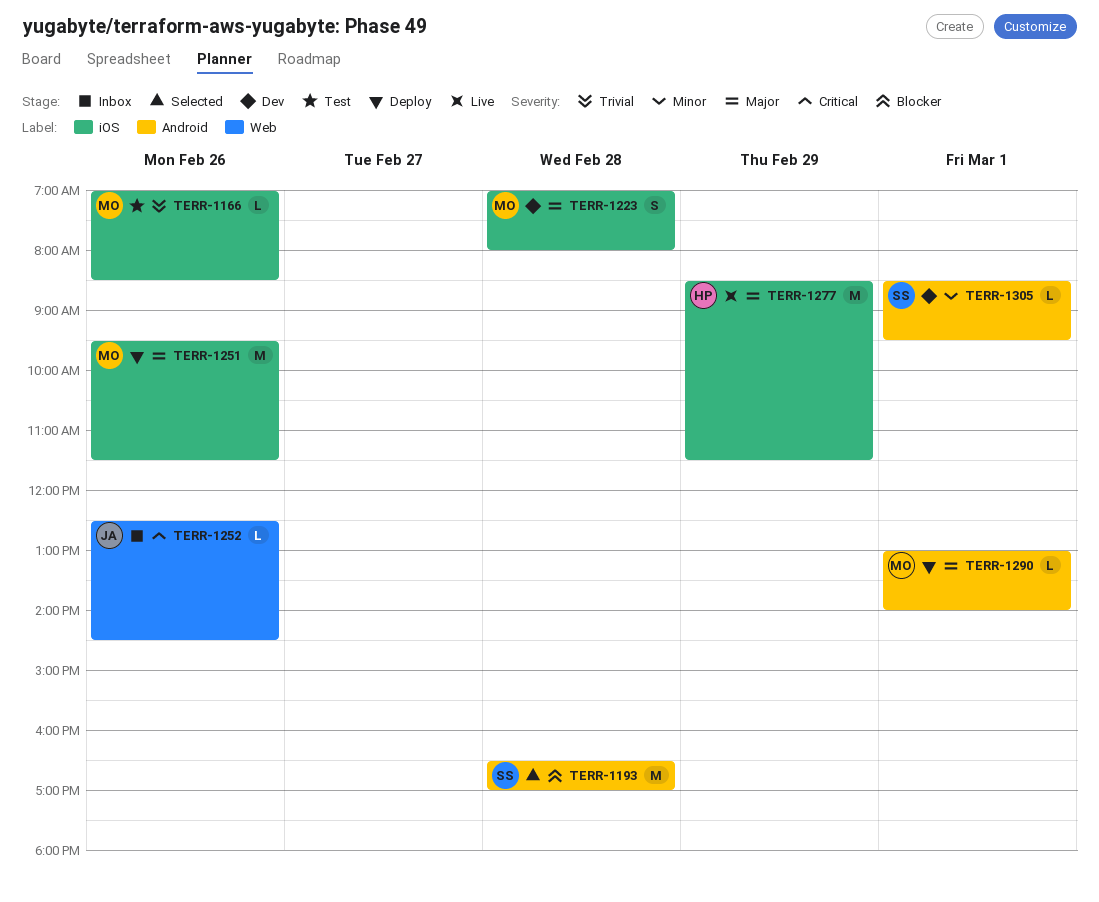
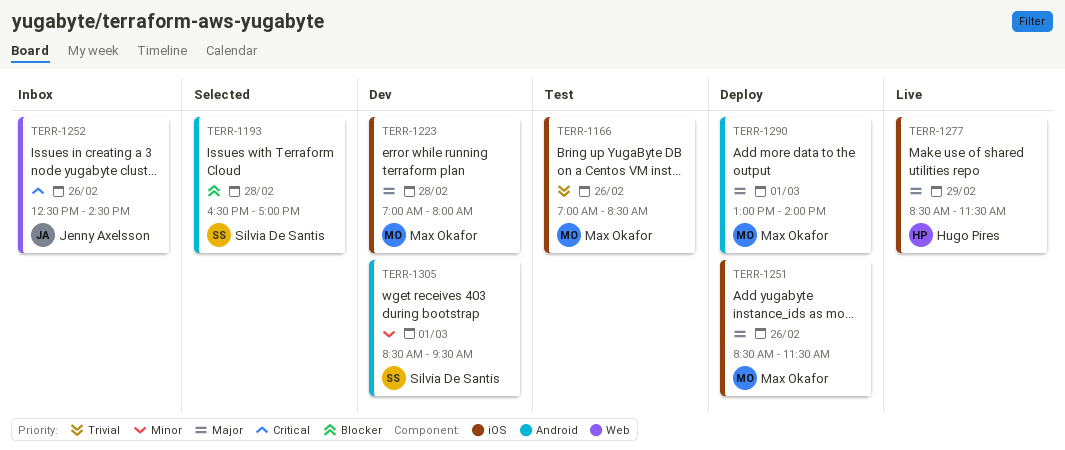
TERR-1251, begins: 09:30 -> 08:30

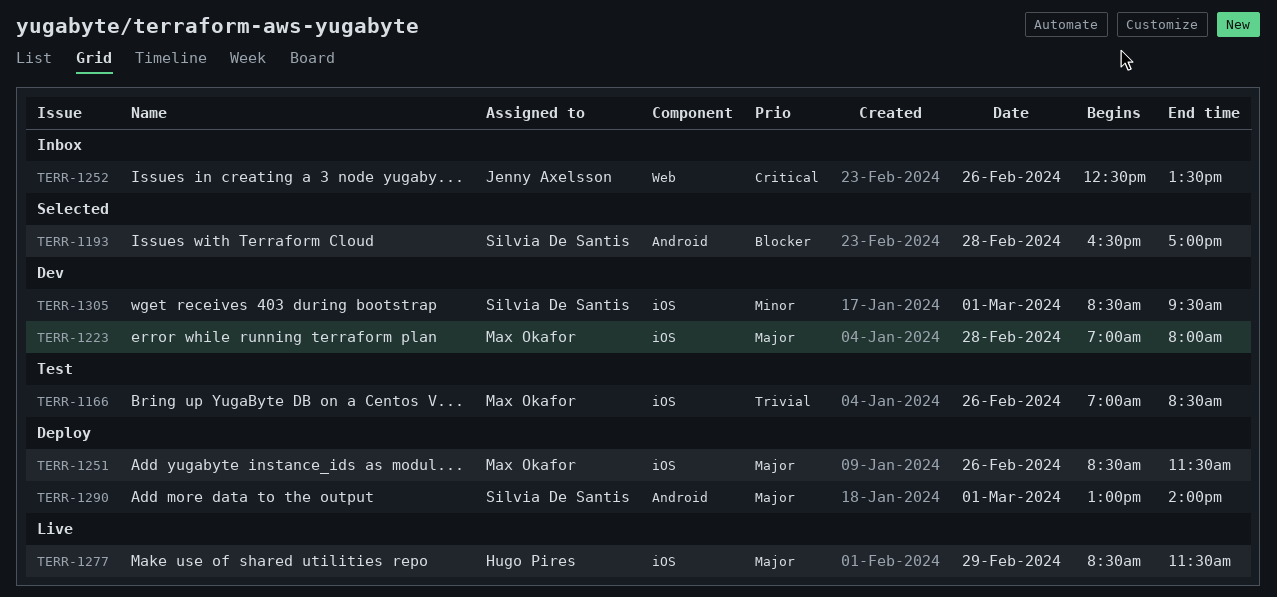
TERR-1252, ends: 14:30 -> 13:30
TERR-1290, owner: Max Okafor -> Silvia De Santis
TERR-1305, label: Android -> iOS

